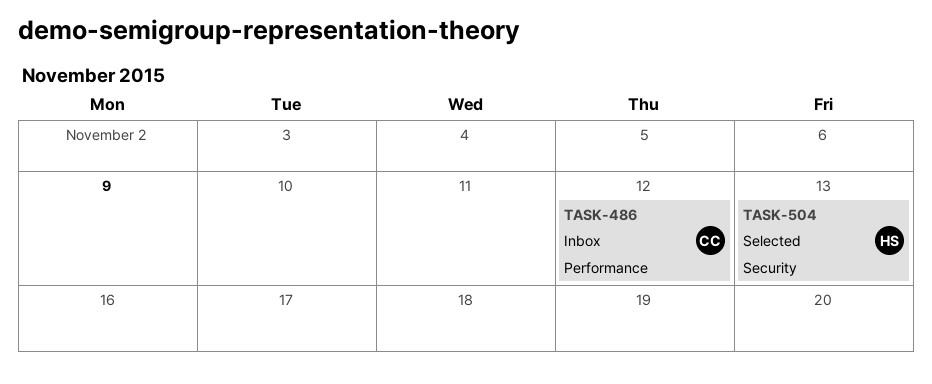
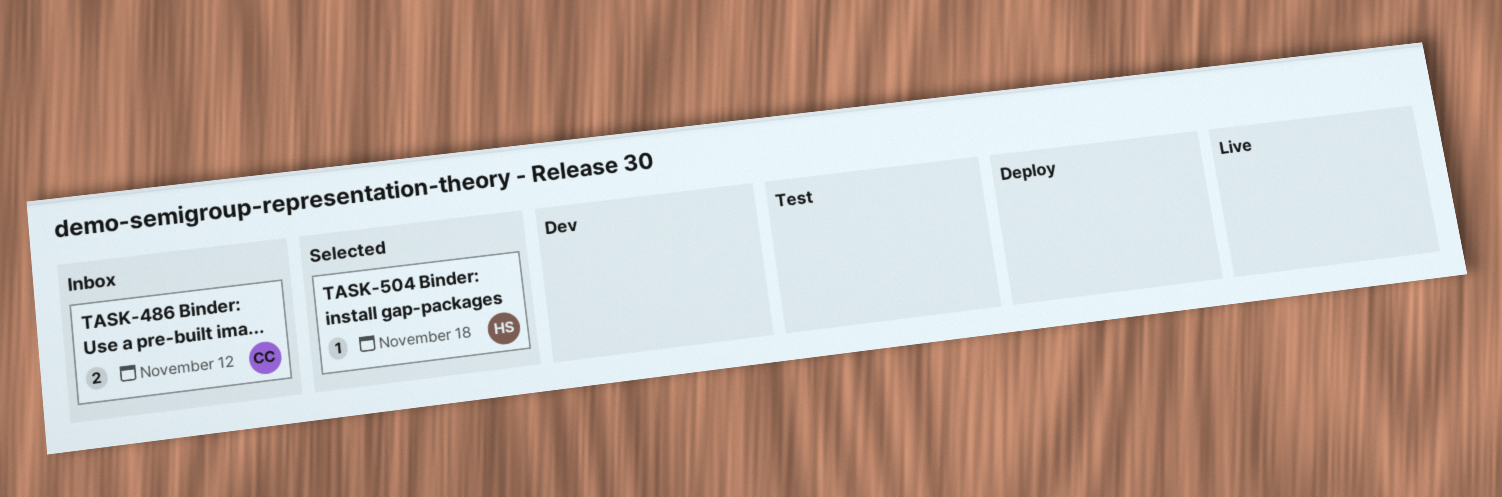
TASK-504, due: Nov 13 -> Nov 18

